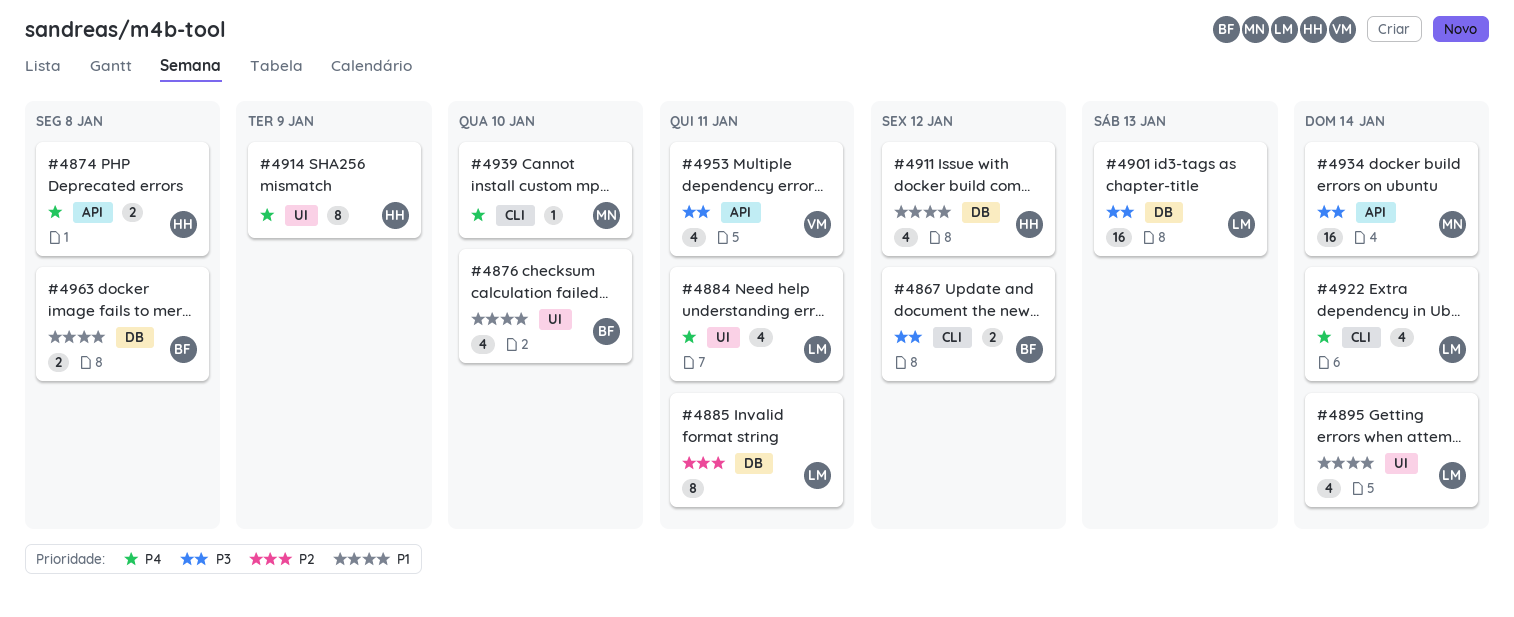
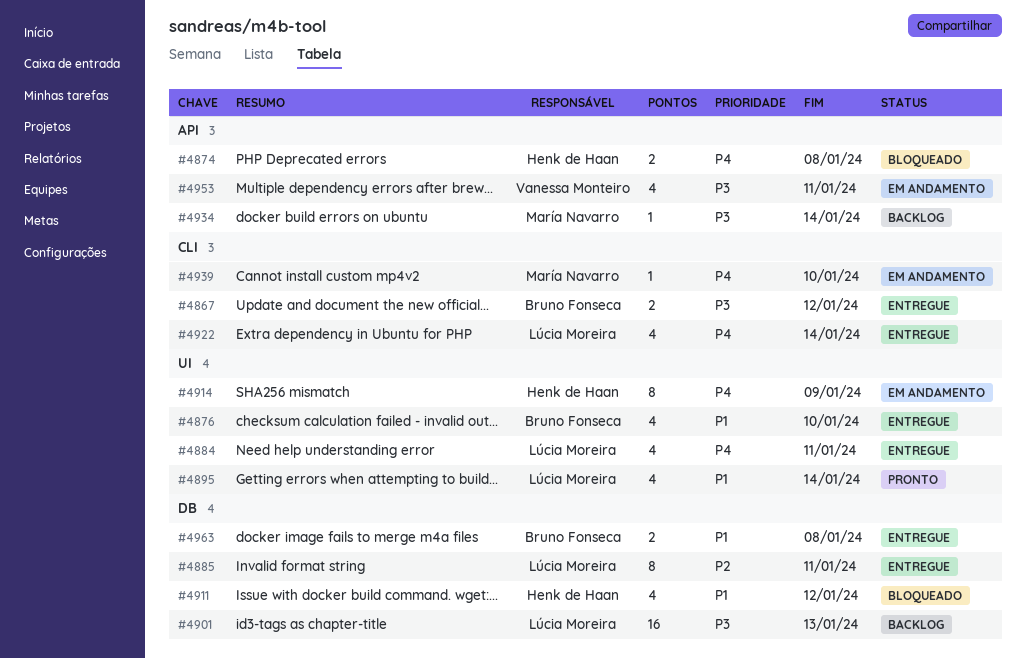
#4934, estimate: 16 -> 1

